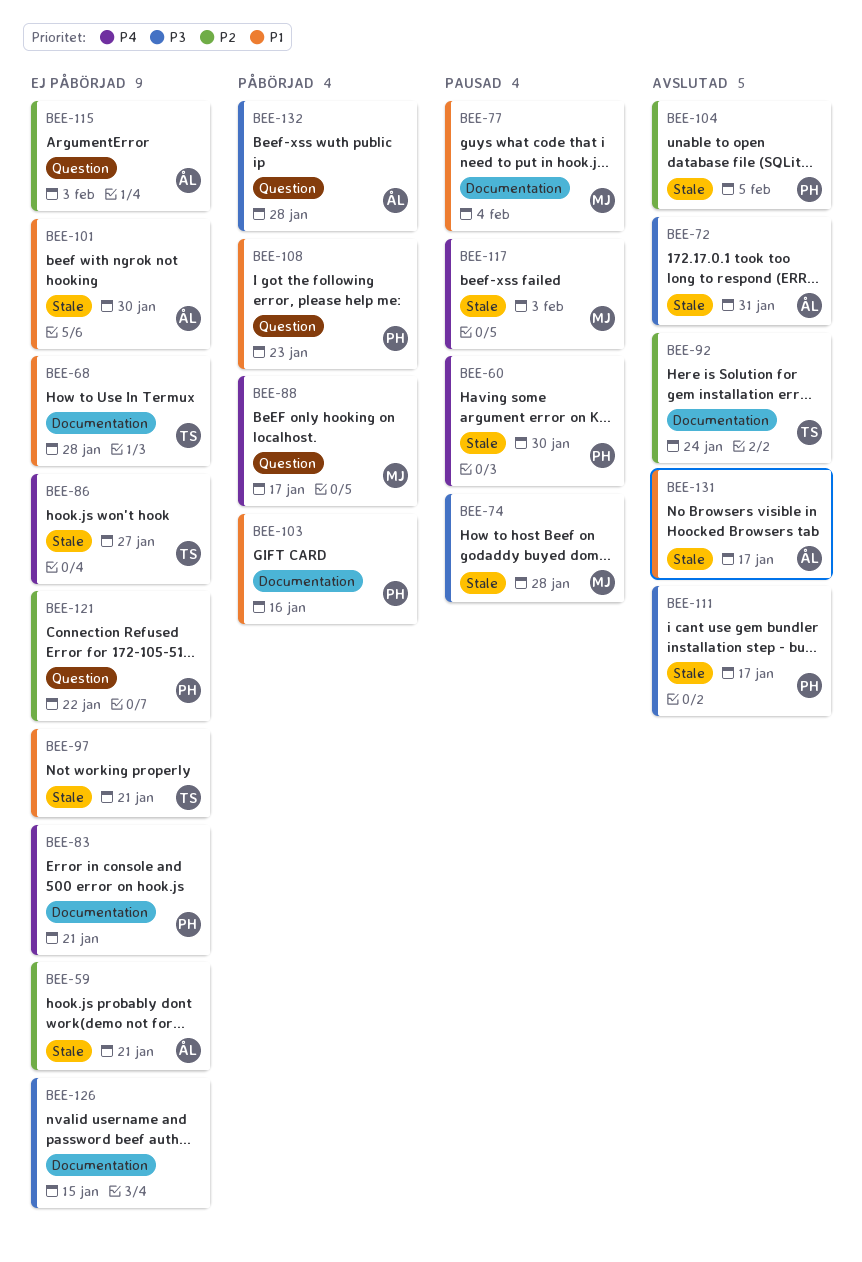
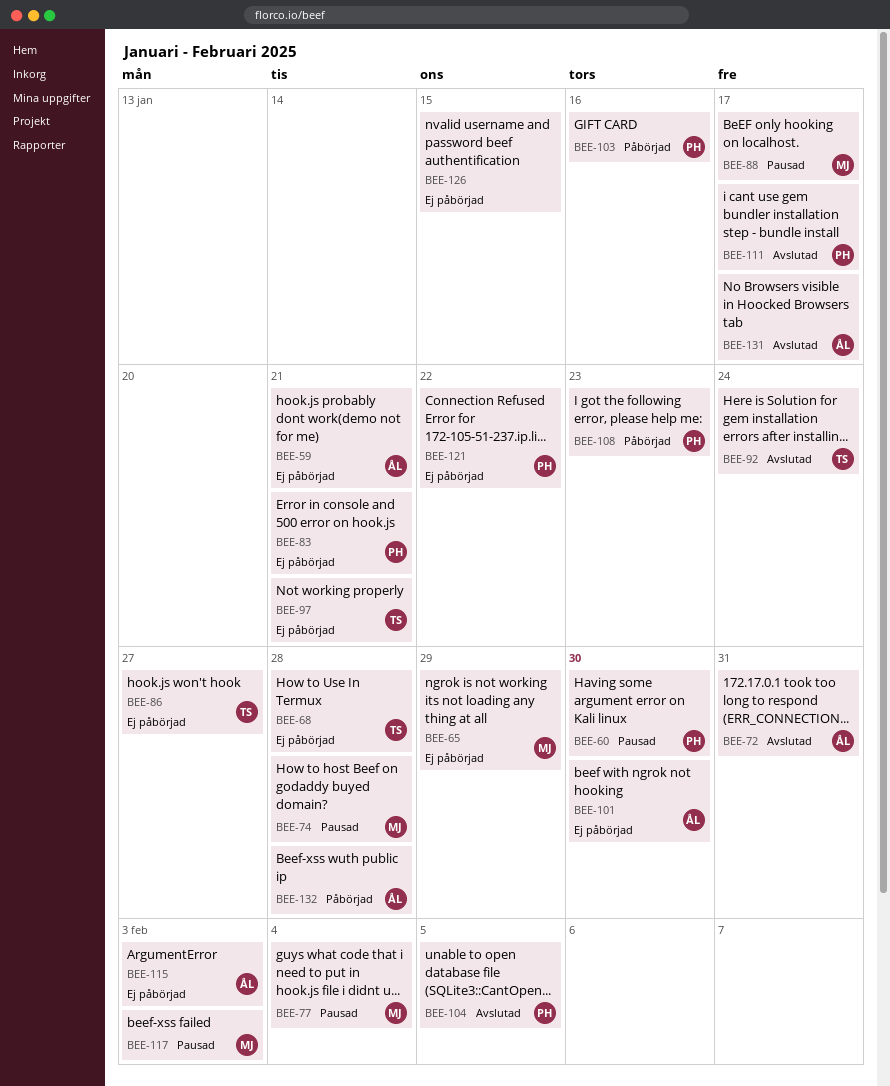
BEE-65: none -> present
BEE-88, status: Påbörjad -> Pausad

